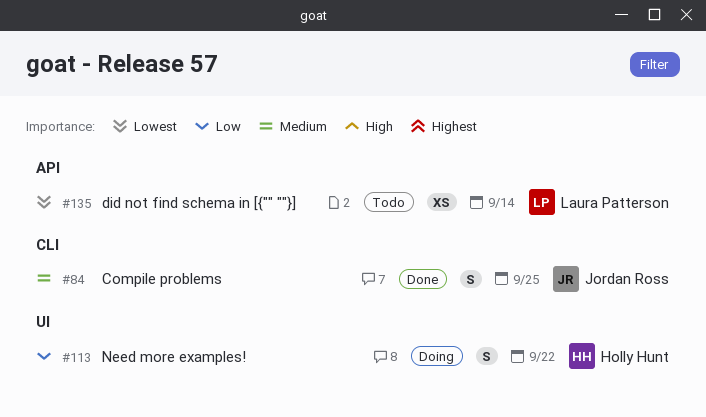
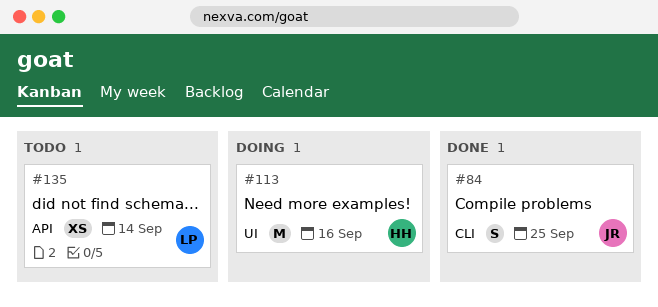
#113, estimate: S -> M
#113, due: Sep 22 -> Sep 16

